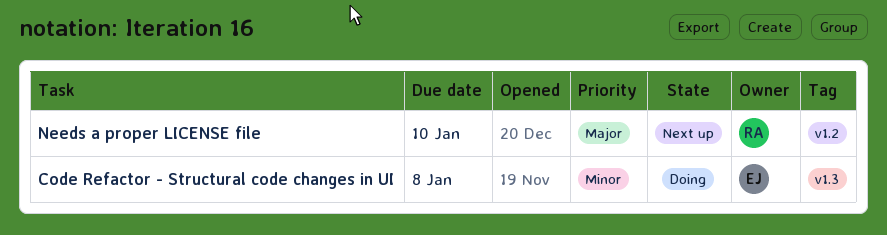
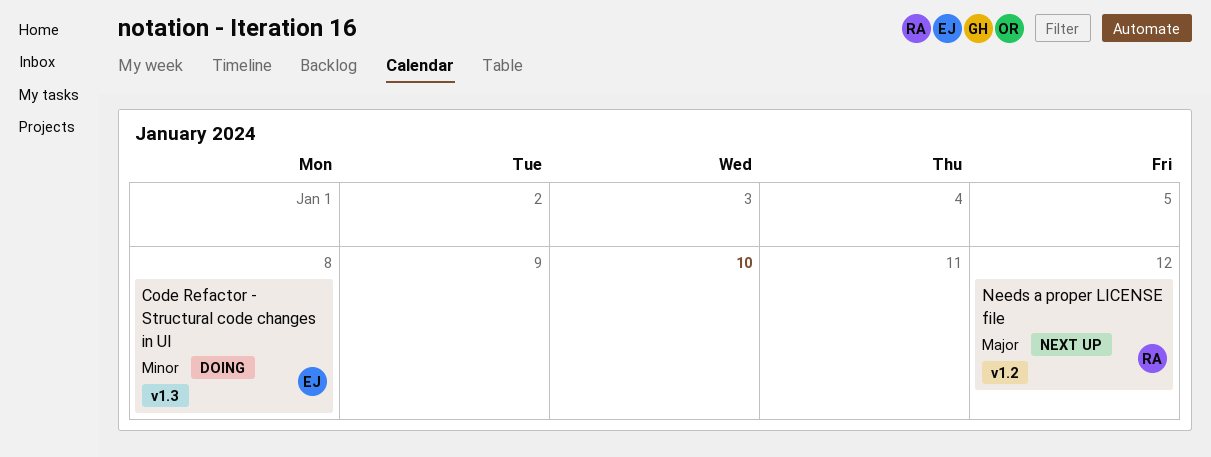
Needs a proper LICENSE file, due: Jan 10 -> Jan 12

